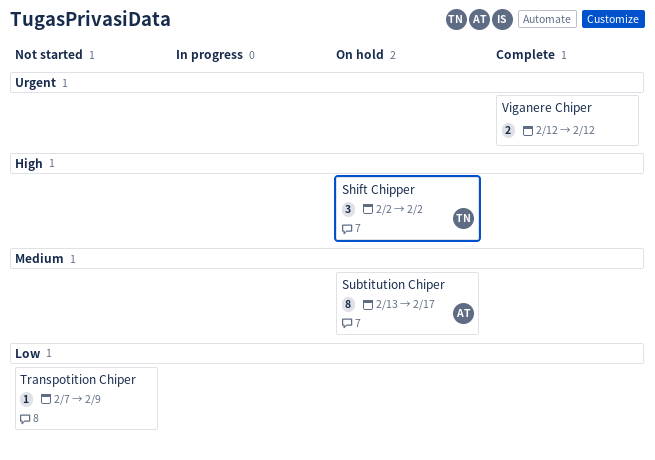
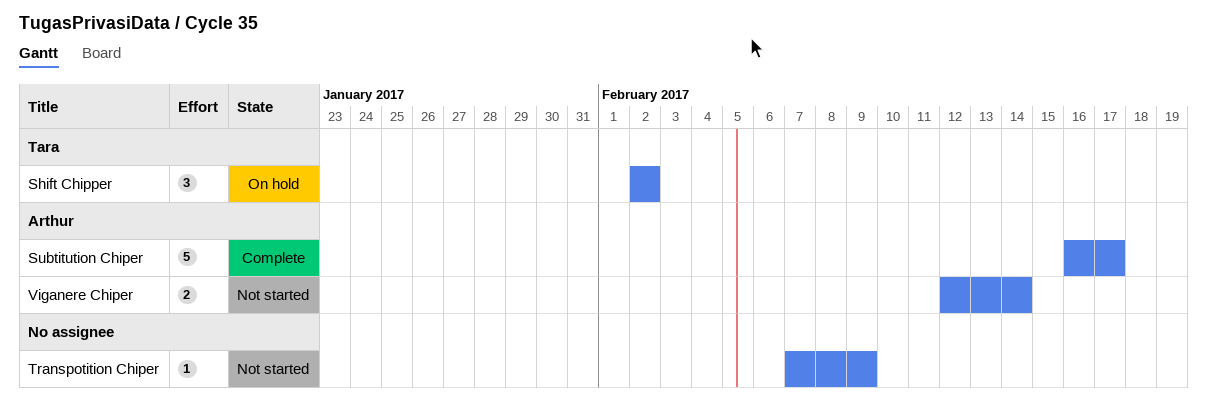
Subtitution Chiper, status: On hold -> Complete
Subtitution Chiper, estimate: 8 -> 5
Subtitution Chiper, start: Feb 13 -> Feb 16
Viganere Chiper, status: Complete -> Not started
Viganere Chiper, owner: none -> Arthur
Viganere Chiper, due: Feb 12 -> Feb 14

